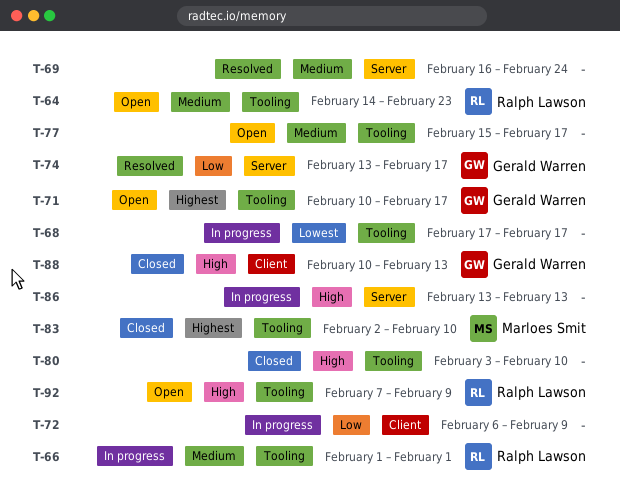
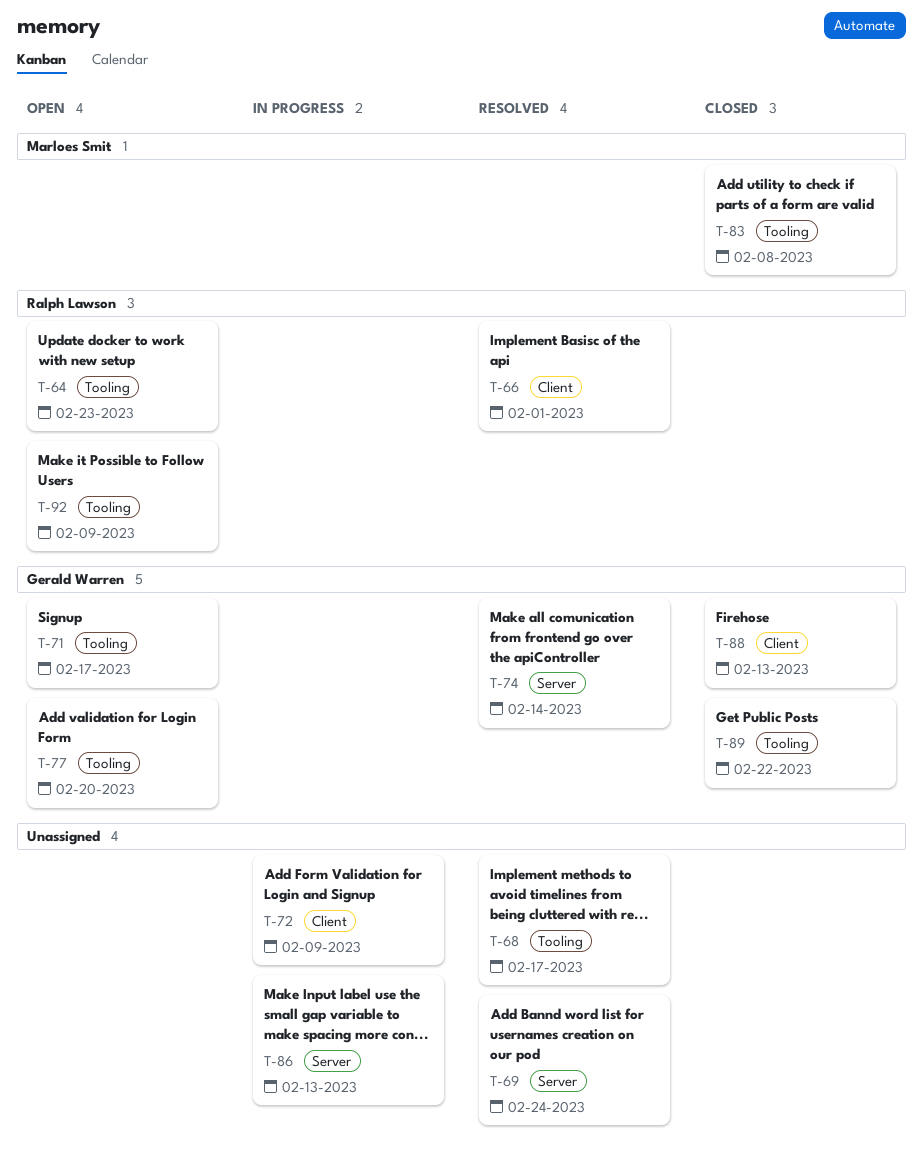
T-66, status: In progress -> Resolved
T-66, label: Tooling -> Client
T-68, status: In progress -> Resolved
T-74, due: Feb 17 -> Feb 14
T-77, owner: none -> Gerald Warren
T-77, due: Feb 17 -> Feb 20
T-80: present -> none
T-83, due: Feb 10 -> Feb 8
T-89: none -> present

